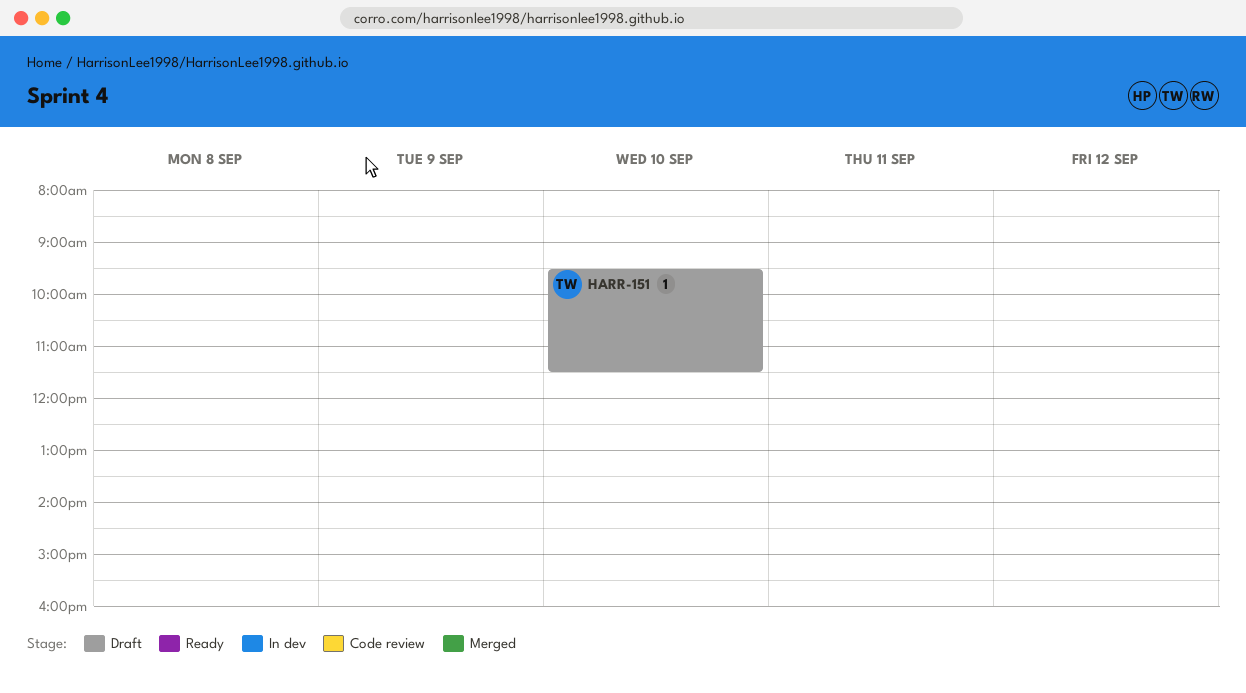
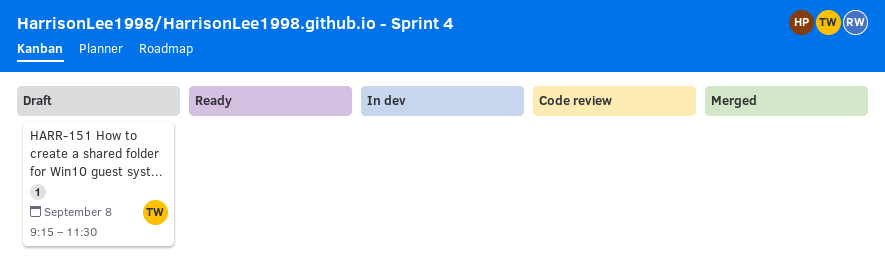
HARR-151, day: Sep 10 -> Sep 8
HARR-151, begins: 09:30 -> 09:15

